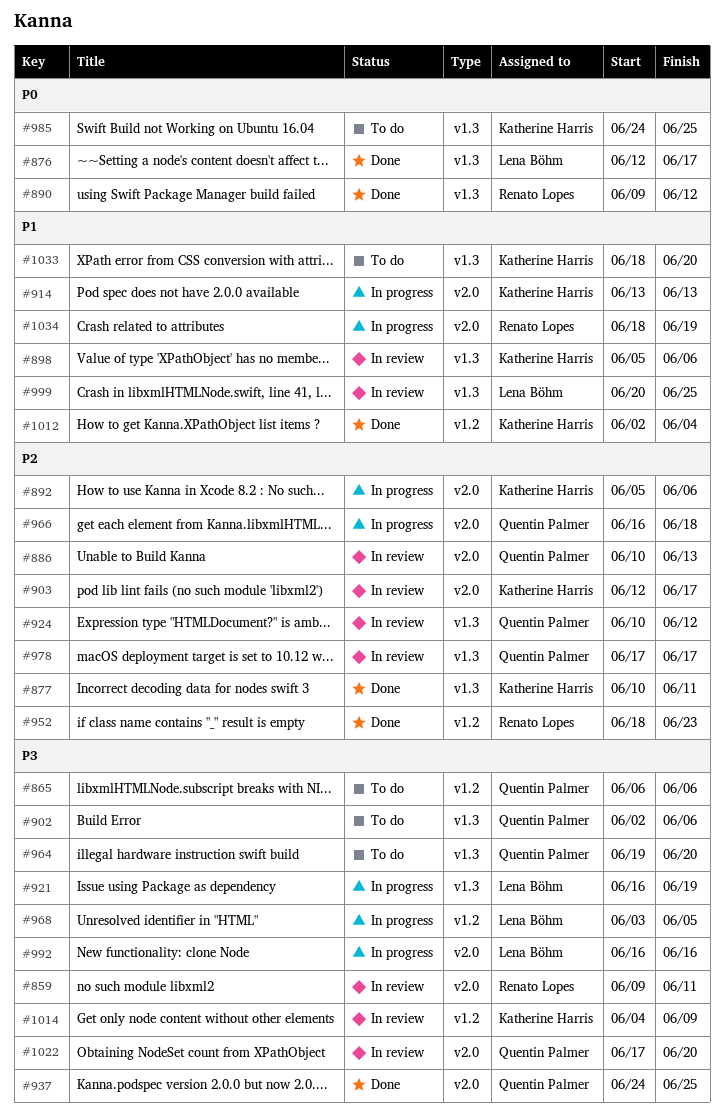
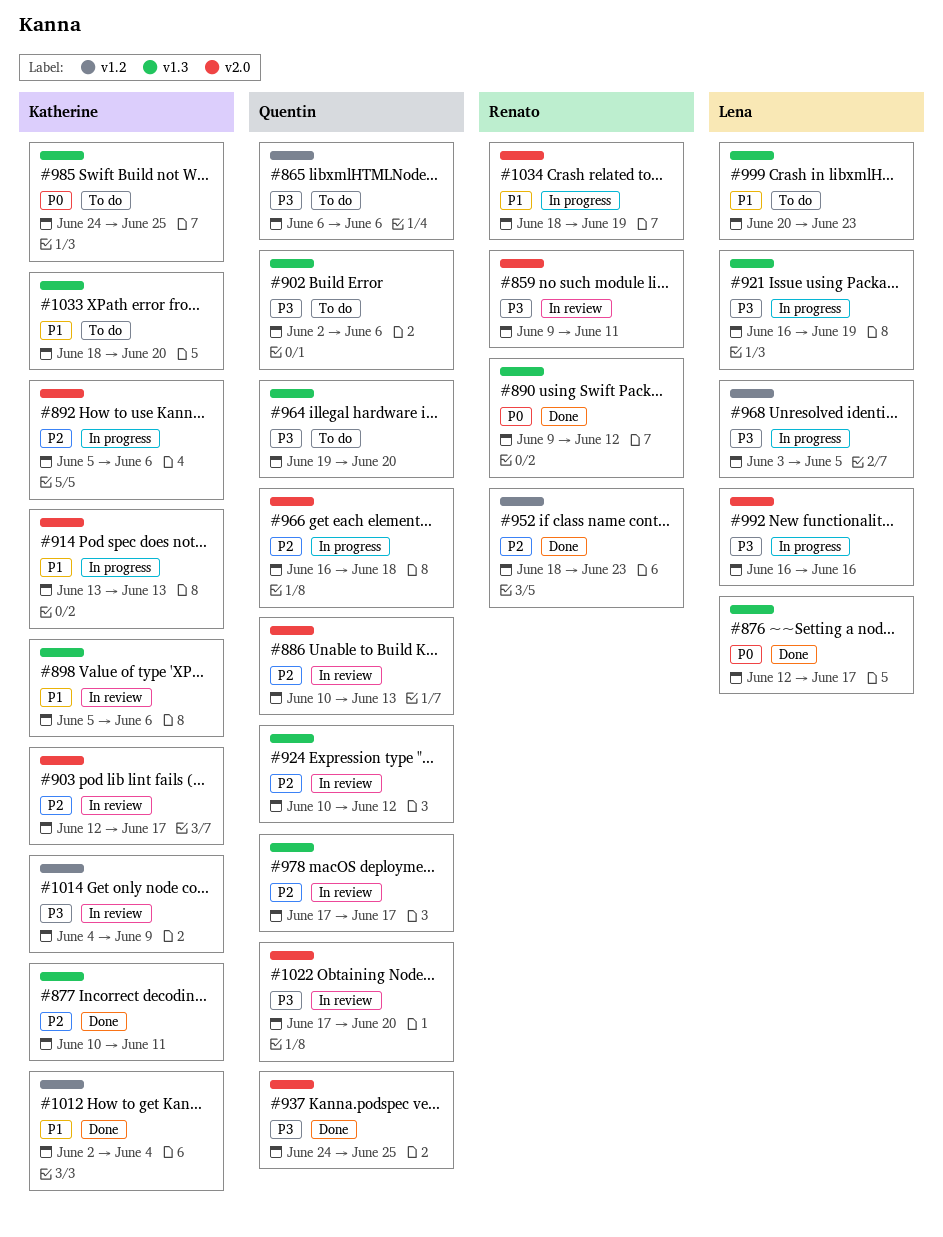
#999, status: In review -> To do
#999, due: Jun 25 -> Jun 23

